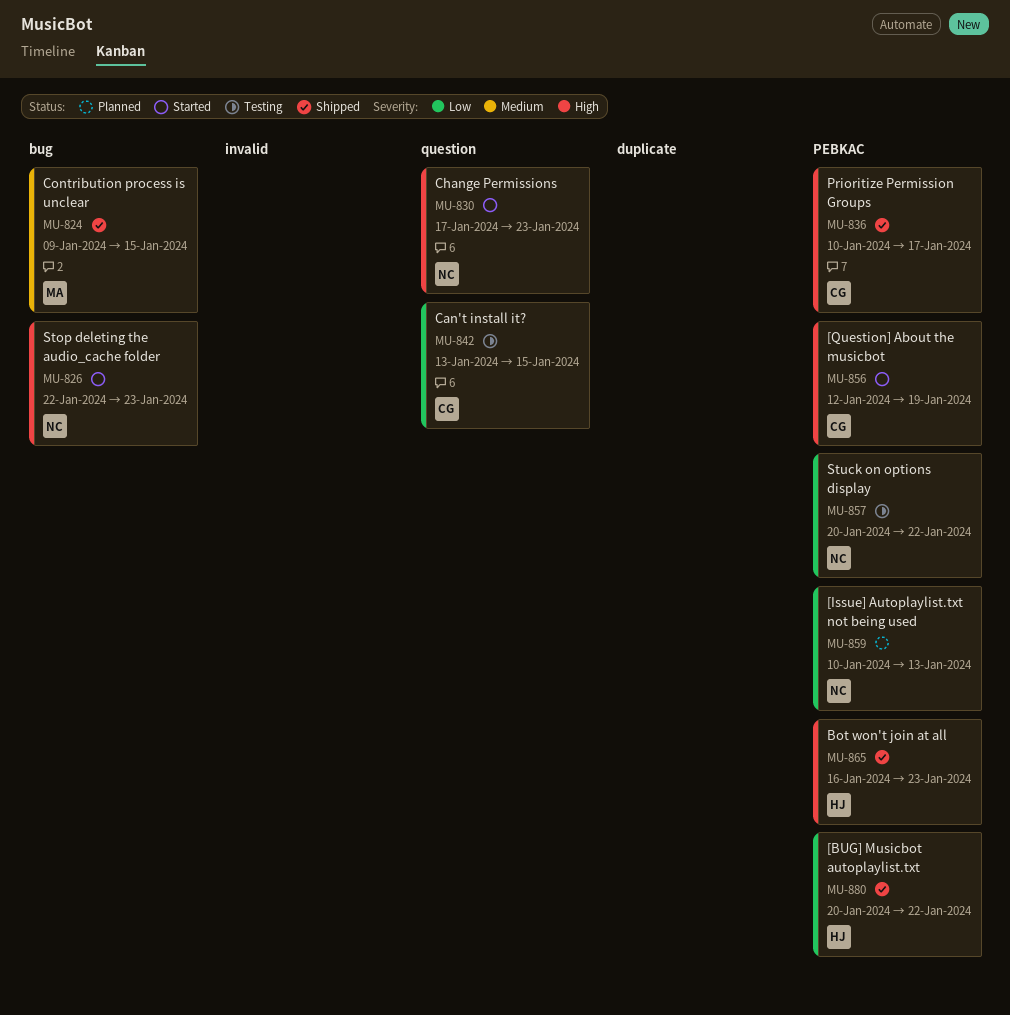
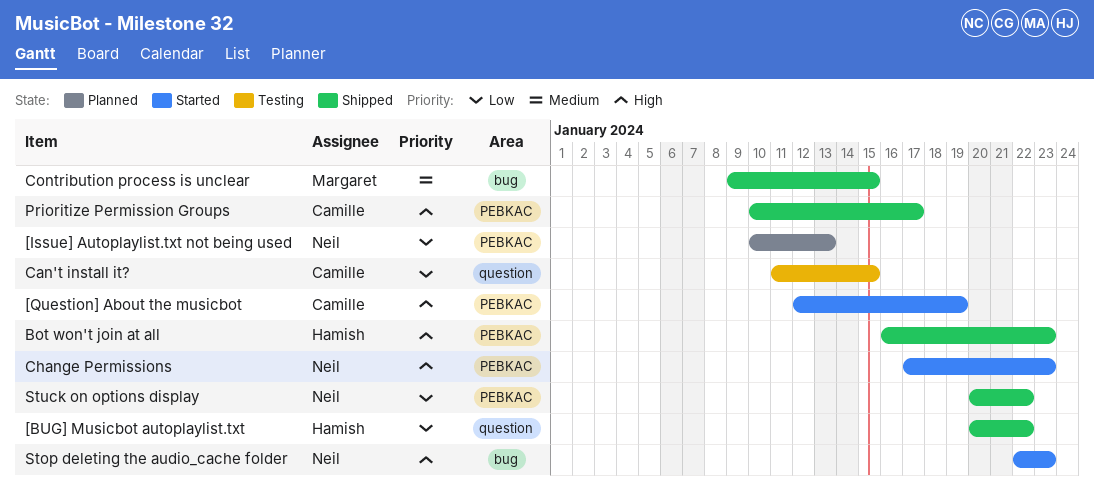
[BUG] Musicbot autoplaylist.txt, label: PEBKAC -> question
Can't install it?, start: Jan 13 -> Jan 11
Change Permissions, label: question -> PEBKAC
Stuck on options display, status: Testing -> Shipped

